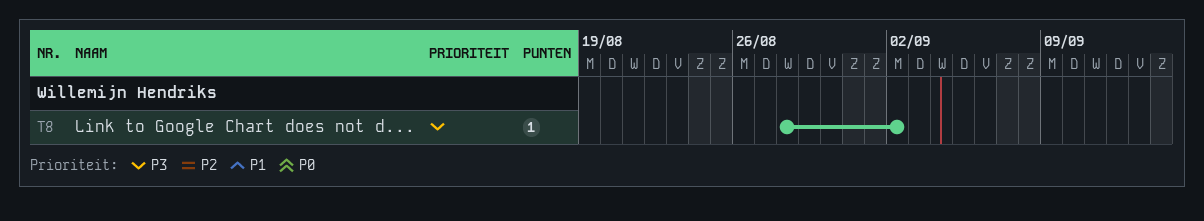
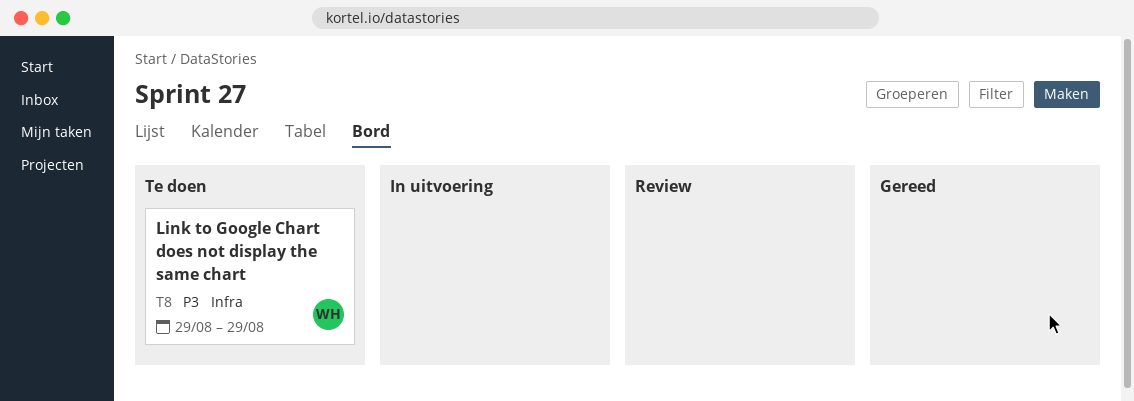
T8, start: Aug 28 -> Aug 29
T8, due: Sep 2 -> Aug 29

